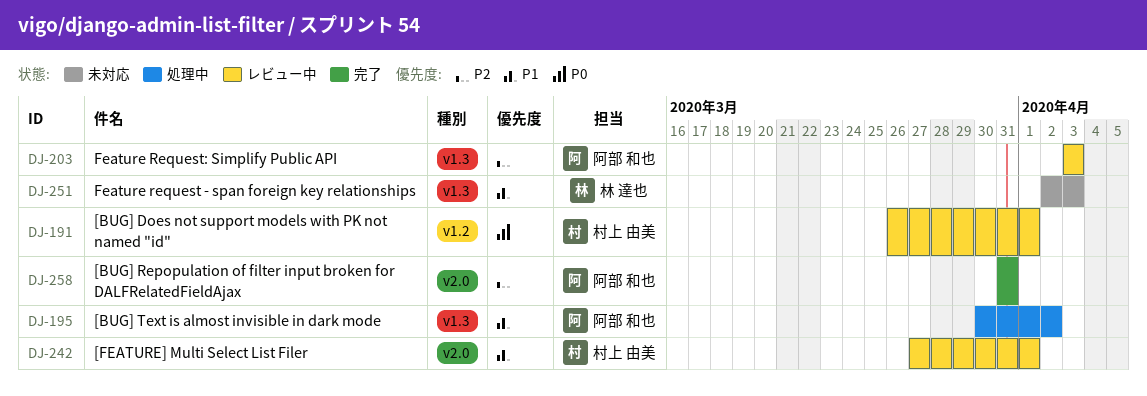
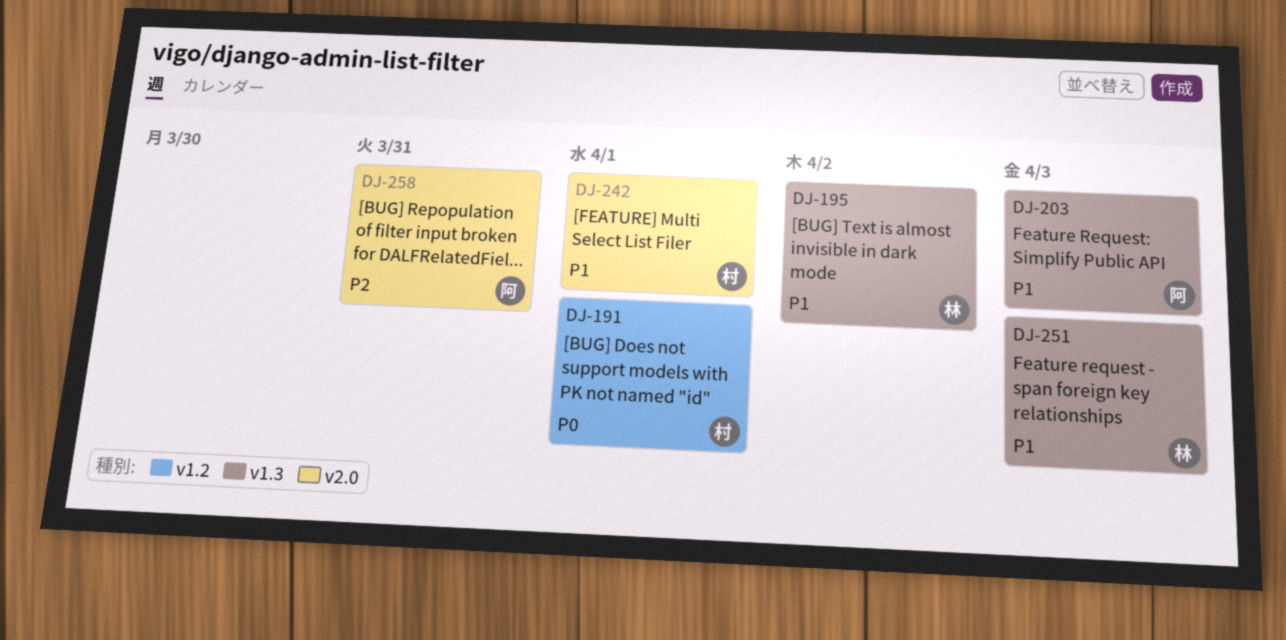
DJ-195, owner: 阿部 和也 -> 林 達也
DJ-203, priority: P2 -> P1

